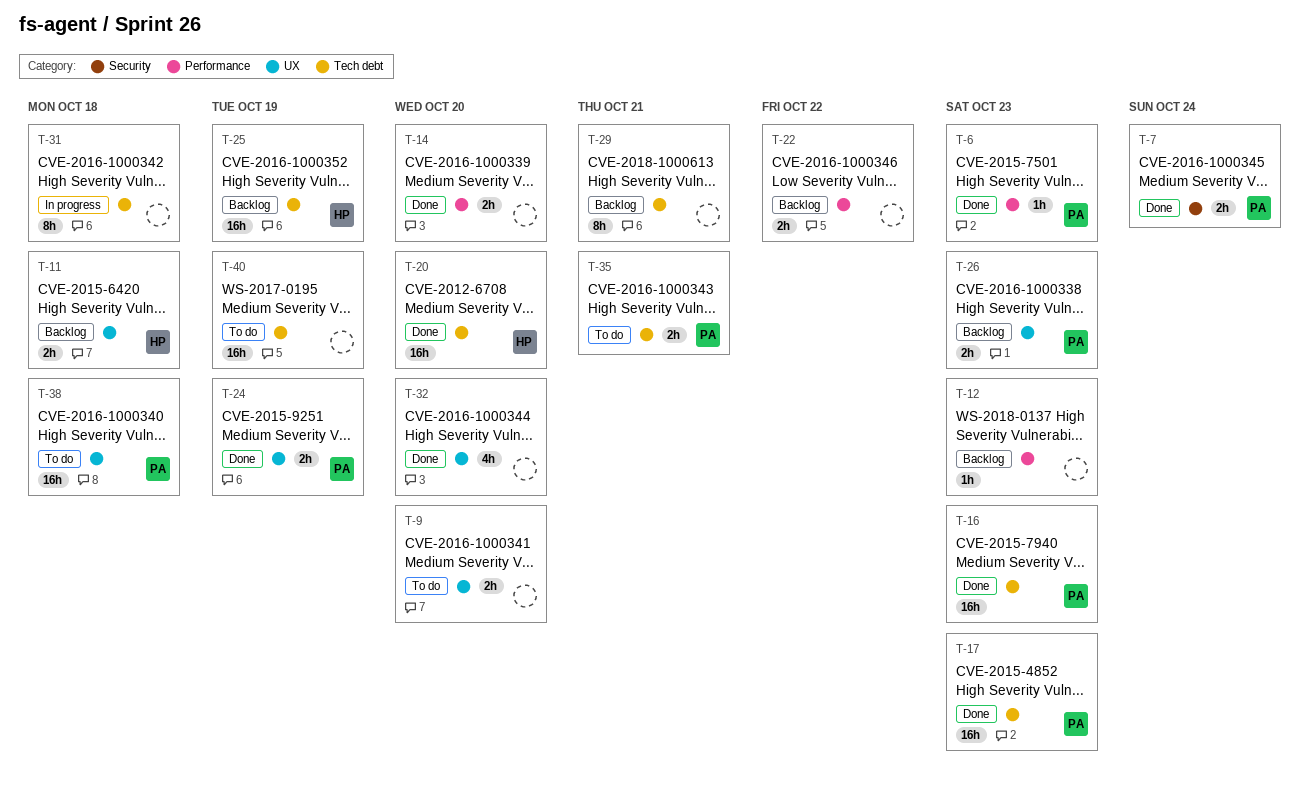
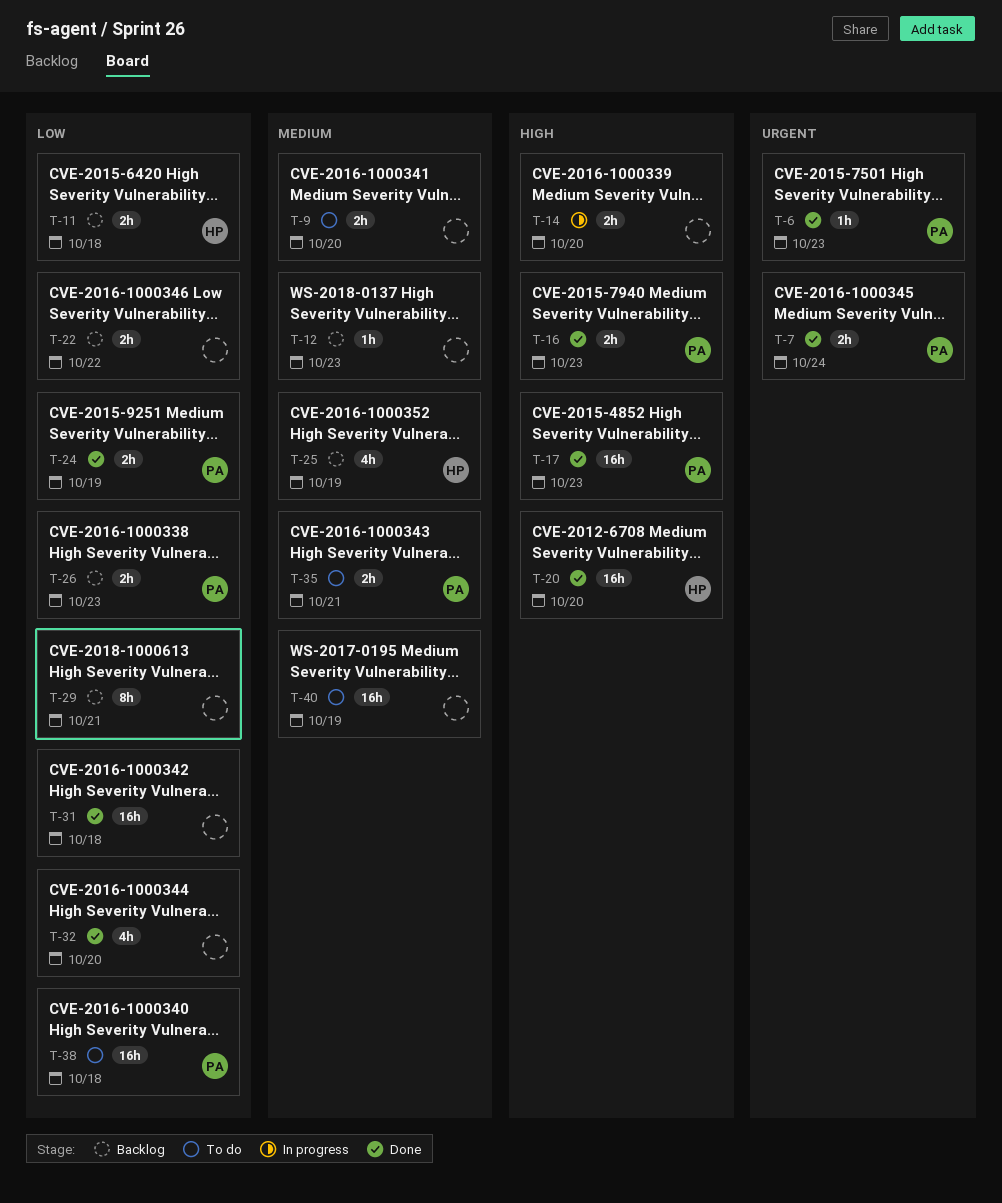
T-14, status: Done -> In progress
T-16, estimate: 16h -> 2h
T-25, estimate: 16h -> 4h
T-31, status: In progress -> Done
T-31, estimate: 8h -> 16h

